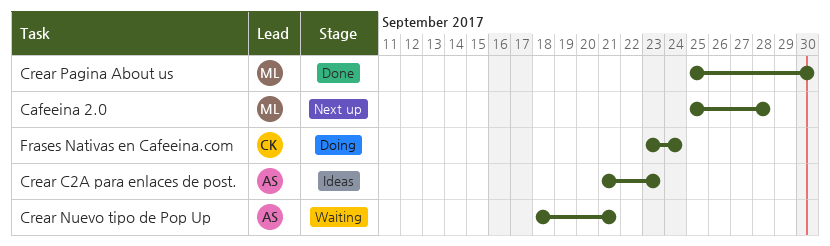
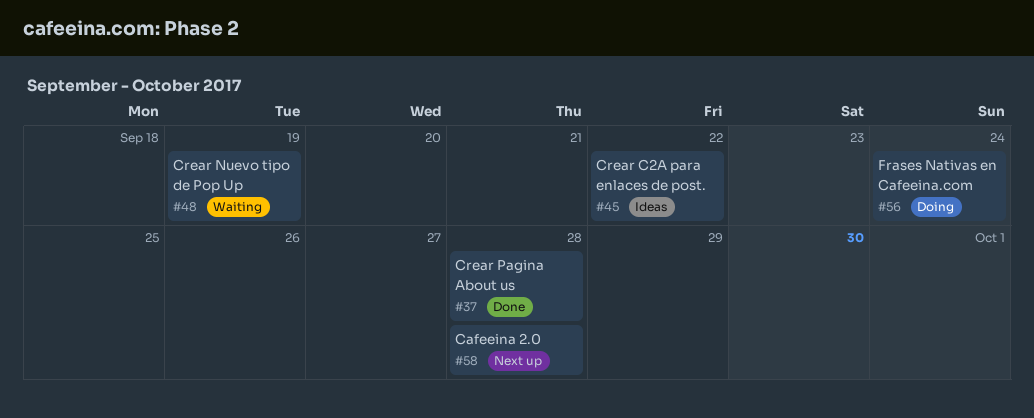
Crear C2A para enlaces de post., due: Sep 23 -> Sep 22
Crear Nuevo tipo de Pop Up, due: Sep 21 -> Sep 19
Crear Pagina About us, due: Sep 30 -> Sep 28

